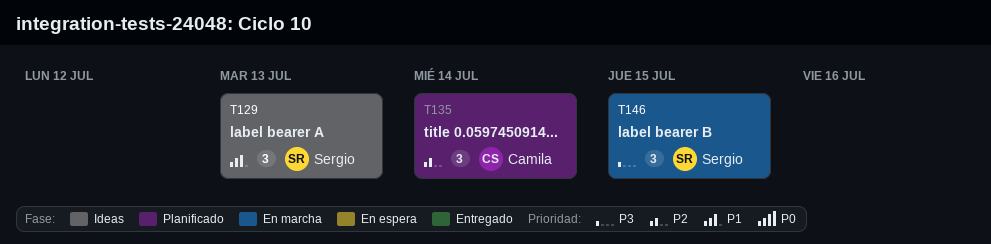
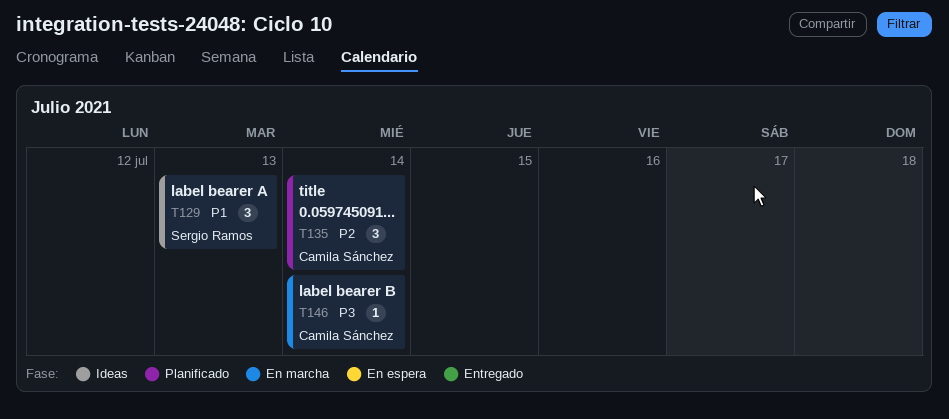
T146, owner: Sergio Ramos -> Camila Sánchez
T146, estimate: 3 -> 1
T146, due: Jul 15 -> Jul 14

